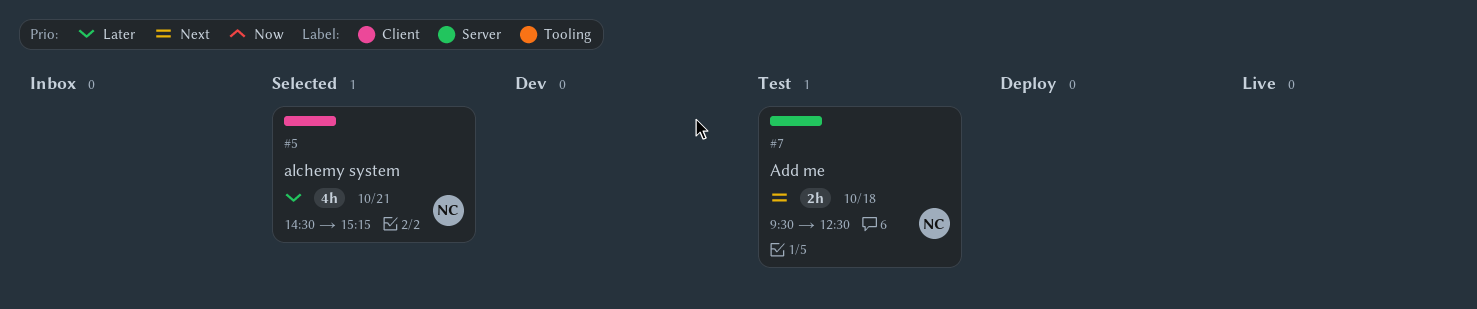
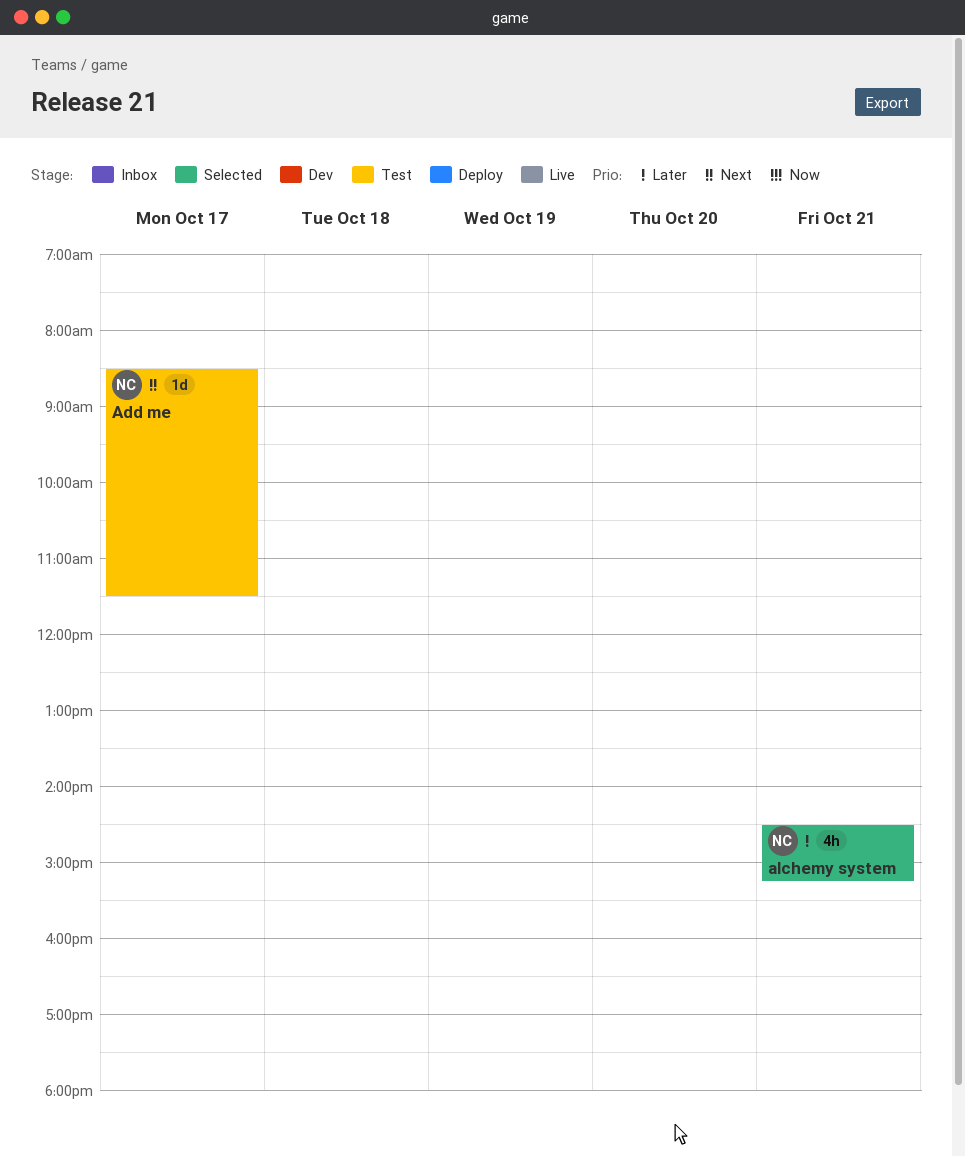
Add me, estimate: 2h -> 1d
Add me, day: Oct 18 -> Oct 17
Add me, begins: 09:30 -> 08:30
Add me, ends: 12:30 -> 11:30

